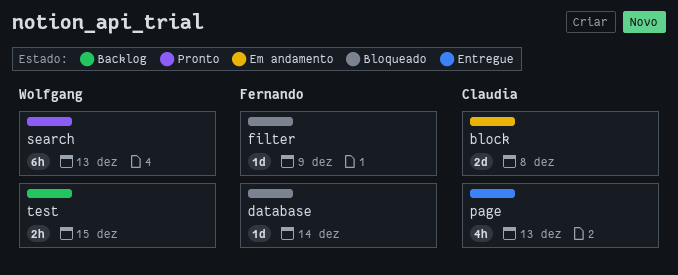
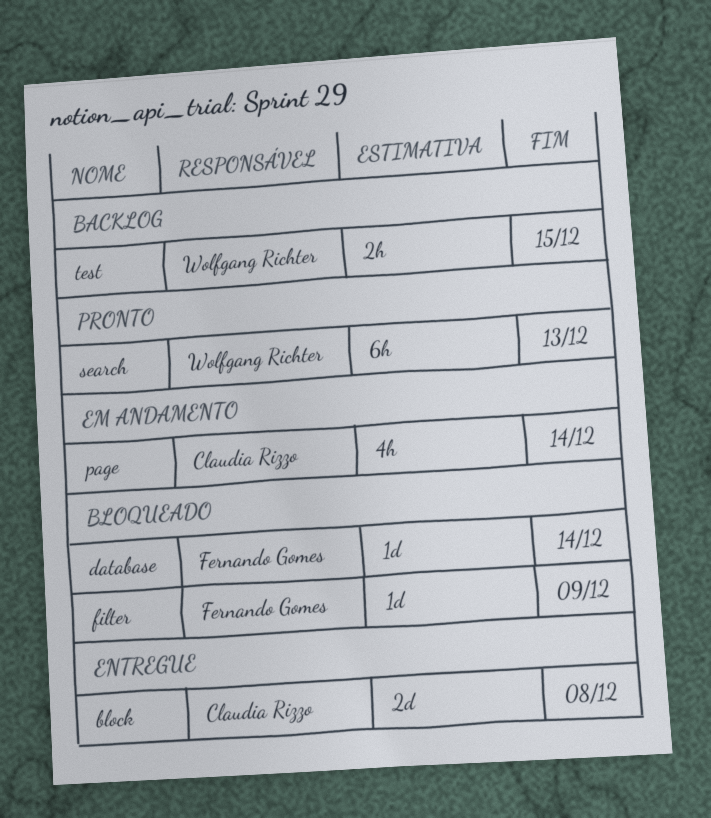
block, status: Em andamento -> Entregue
page, status: Entregue -> Em andamento
page, due: Dec 13 -> Dec 14

